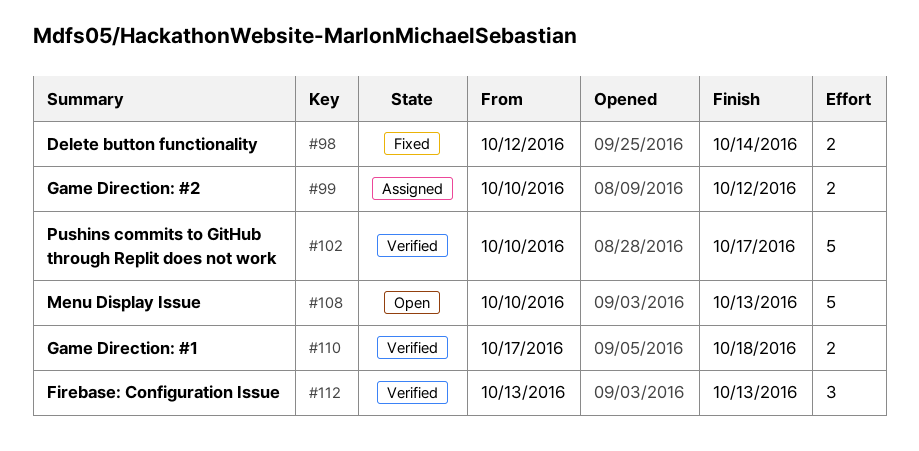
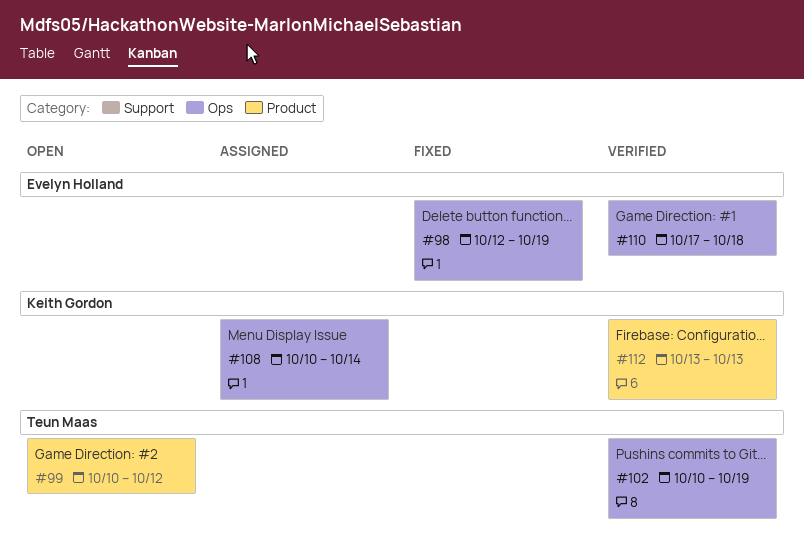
#98, due: Oct 14 -> Oct 19
#99, status: Assigned -> Open
#102, due: Oct 17 -> Oct 19
#108, status: Open -> Assigned
#108, due: Oct 13 -> Oct 14

